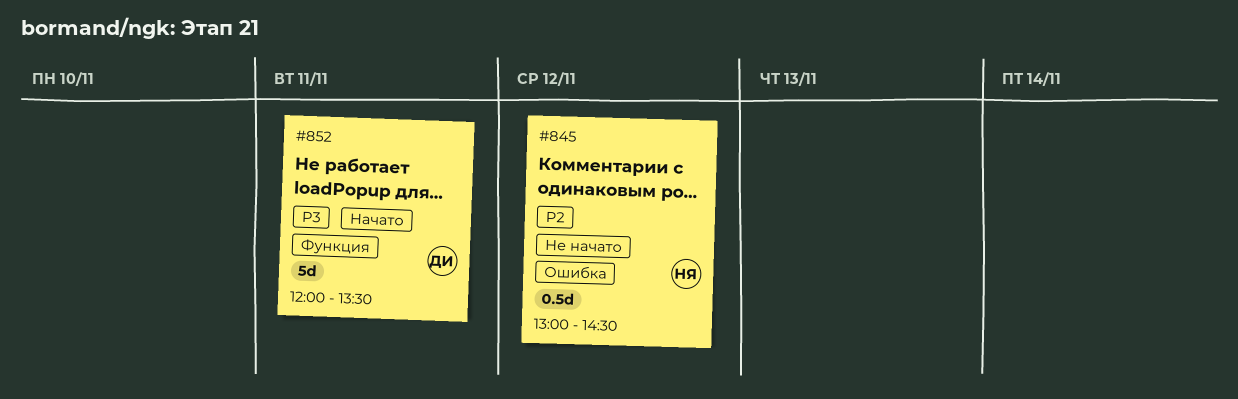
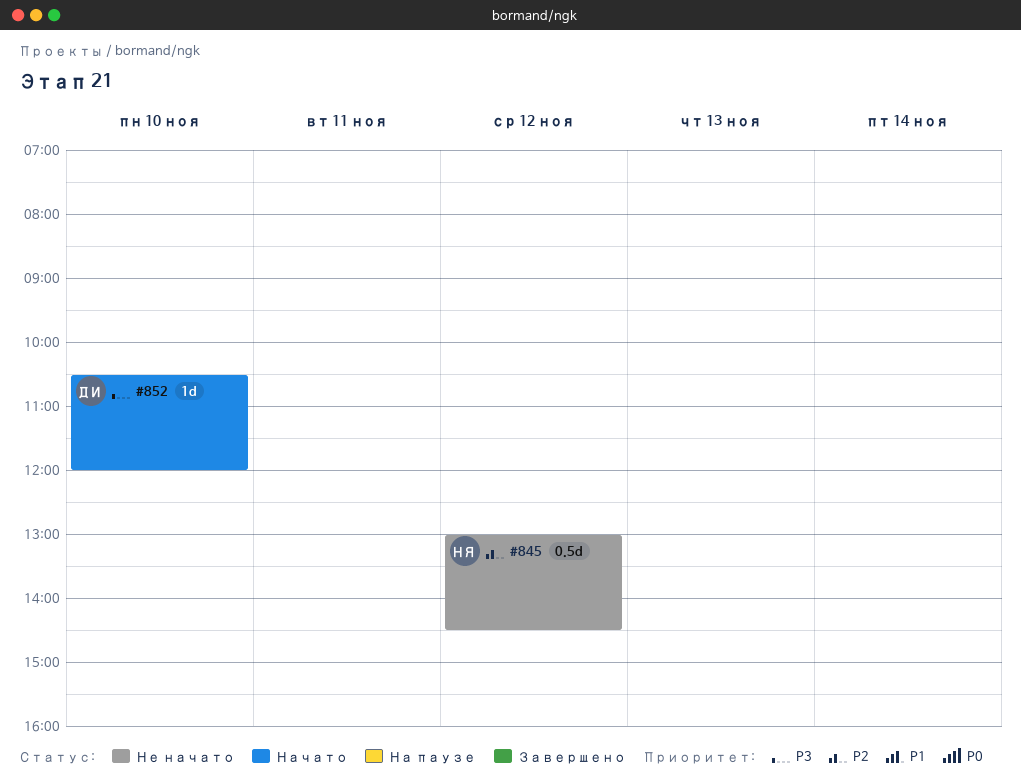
#852, estimate: 5d -> 1d
#852, day: Nov 11 -> Nov 10
#852, begins: 12:00 -> 10:30
#852, ends: 13:30 -> 12:00

